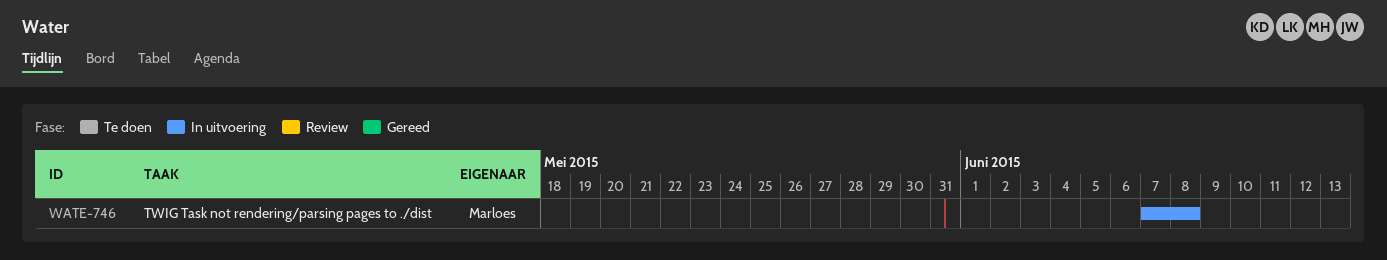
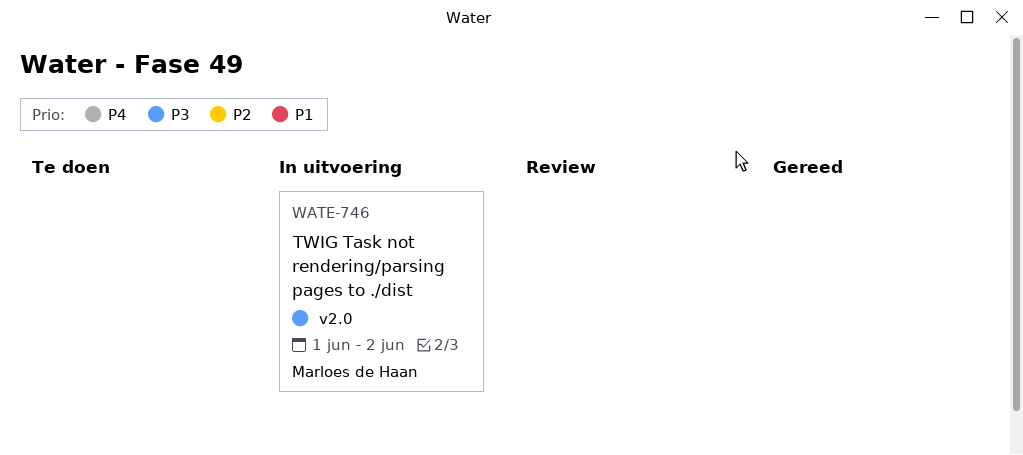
WATE-746, start: Jun 7 -> Jun 1
WATE-746, due: Jun 8 -> Jun 2

